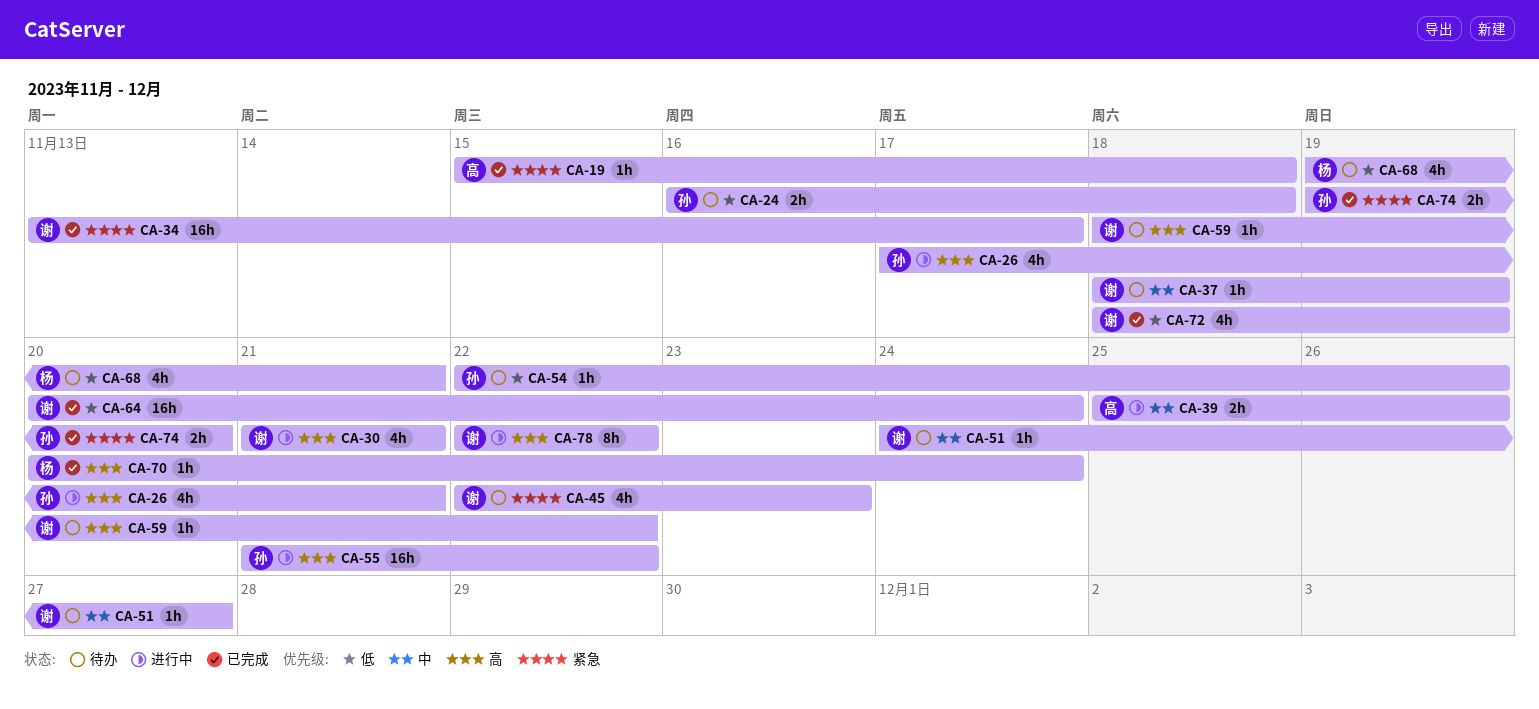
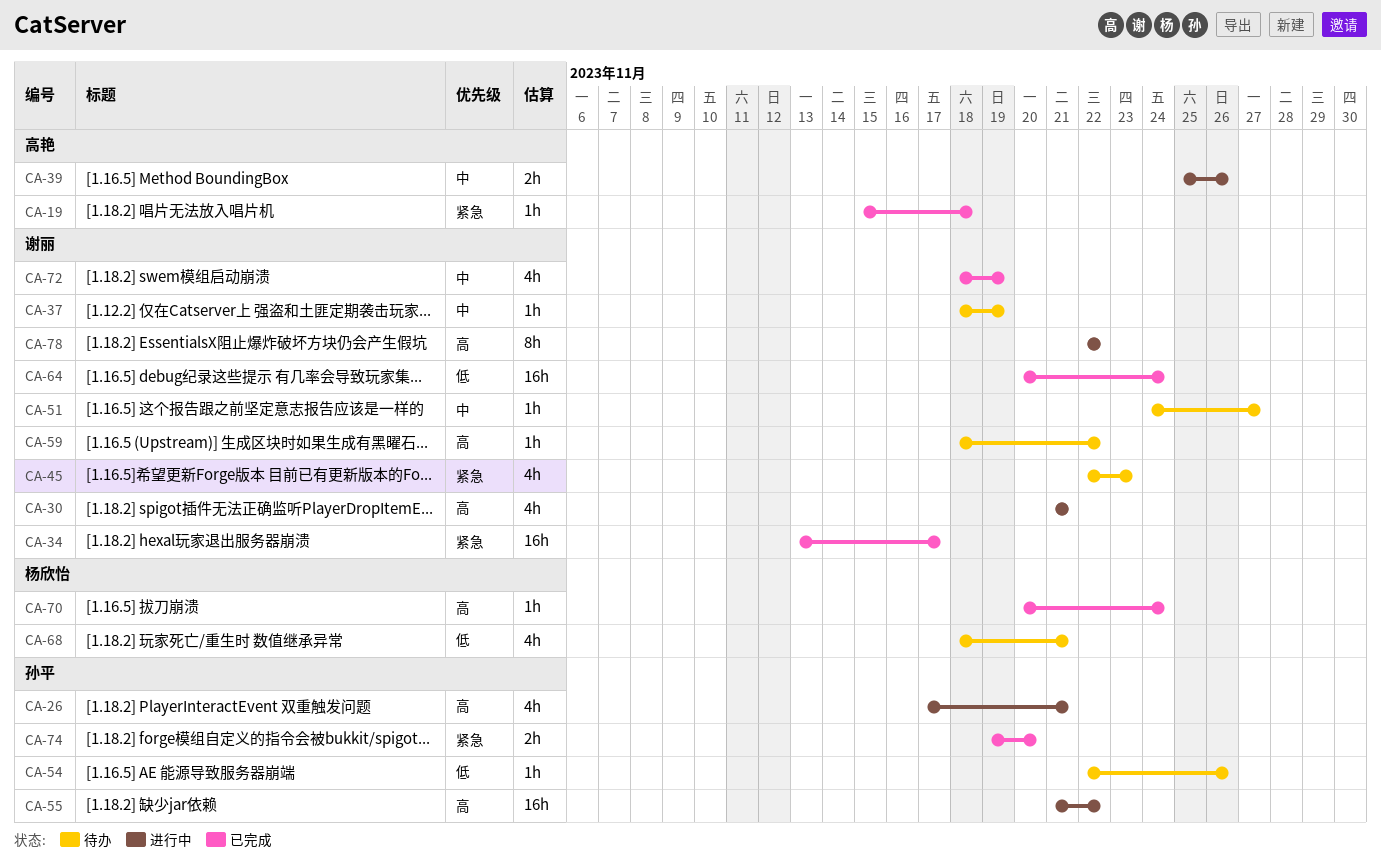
CA-24: present -> none
CA-68, start: Nov 19 -> Nov 18
CA-72, priority: 低 -> 中

